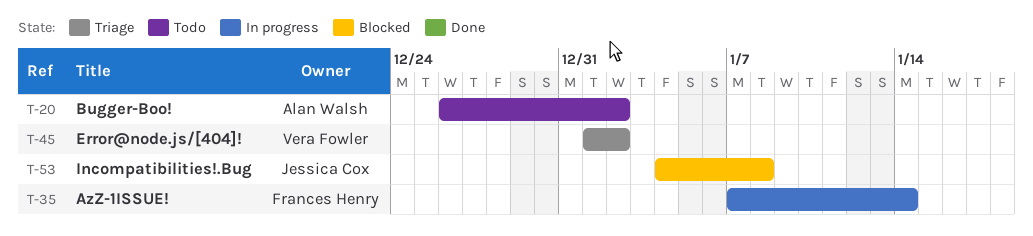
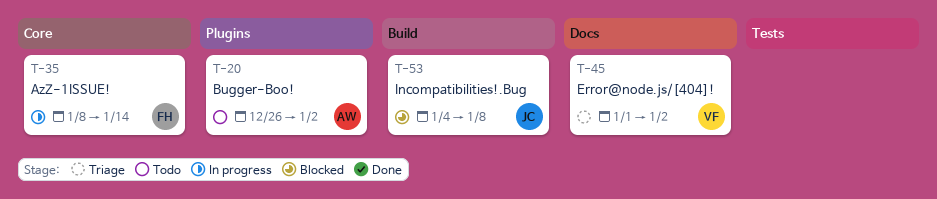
T-35, start: Jan 7 -> Jan 8

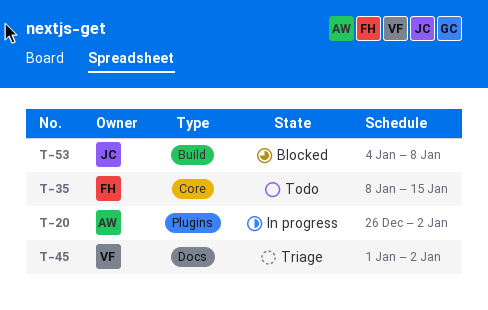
T-20, status: Todo -> In progress
T-35, status: In progress -> Todo
T-35, due: Jan 14 -> Jan 15

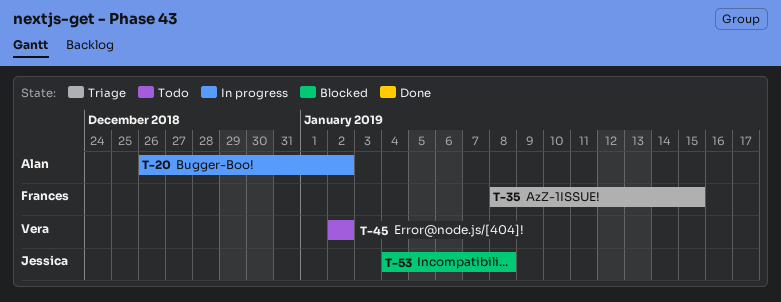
T-35, status: Todo -> Triage
T-45, status: Triage -> Todo
T-45, start: Jan 1 -> Jan 2

